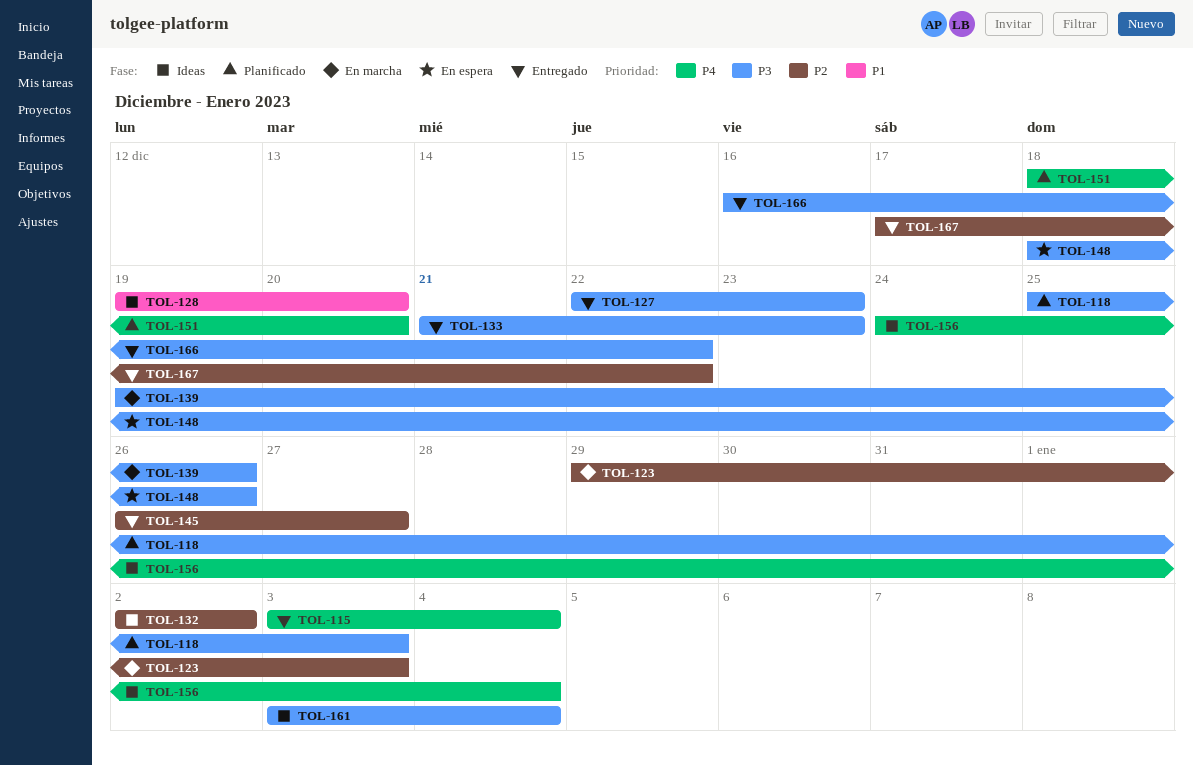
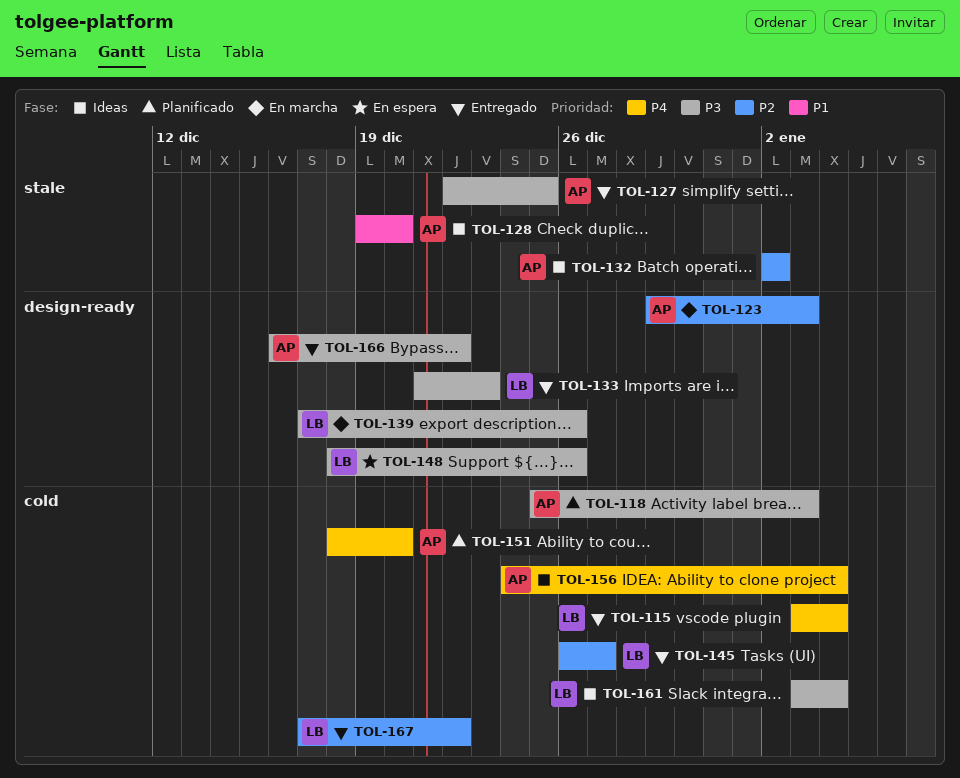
TOL-127, due: Dec 23 -> Dec 25
TOL-139, start: Dec 19 -> Dec 17

